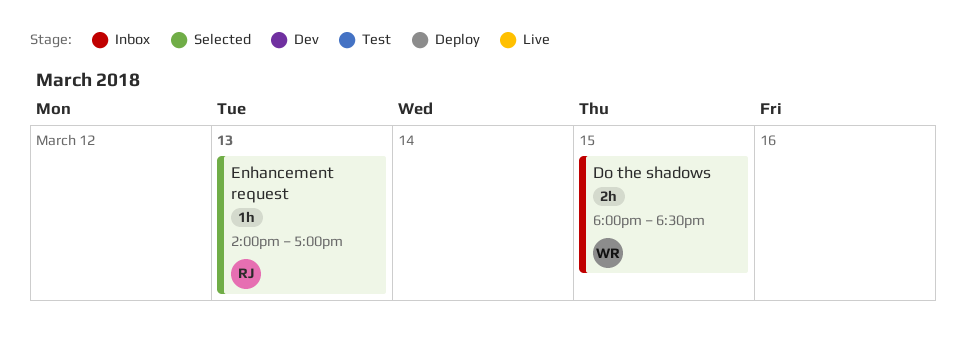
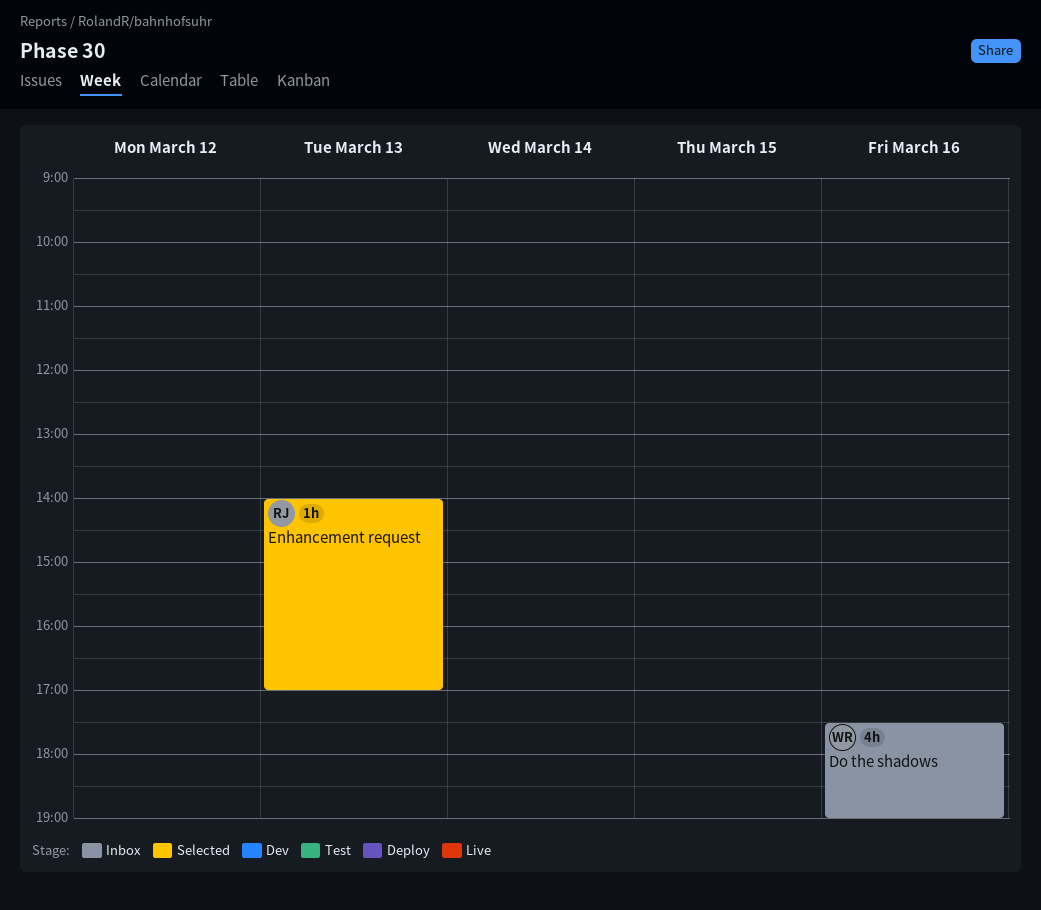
Do the shadows, estimate: 2h -> 4h
Do the shadows, day: Mar 15 -> Mar 16
Do the shadows, begins: 18:00 -> 17:30
Do the shadows, ends: 18:30 -> 19:00

